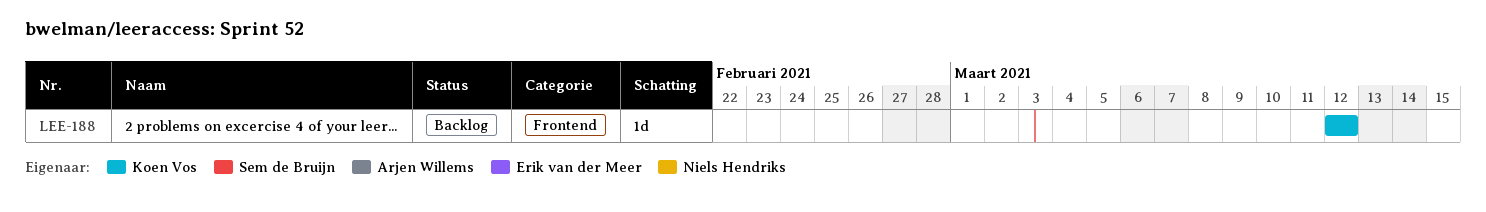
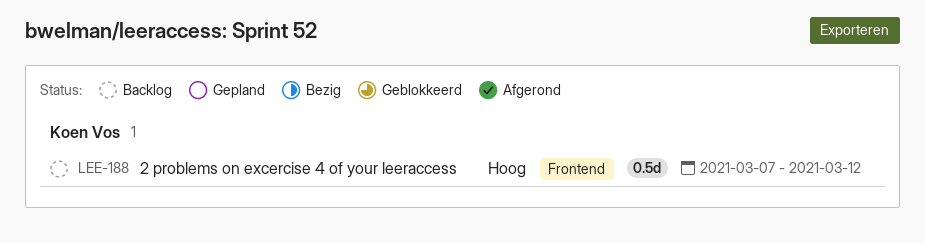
LEE-188, estimate: 1d -> 0.5d
LEE-188, start: Mar 12 -> Mar 7

